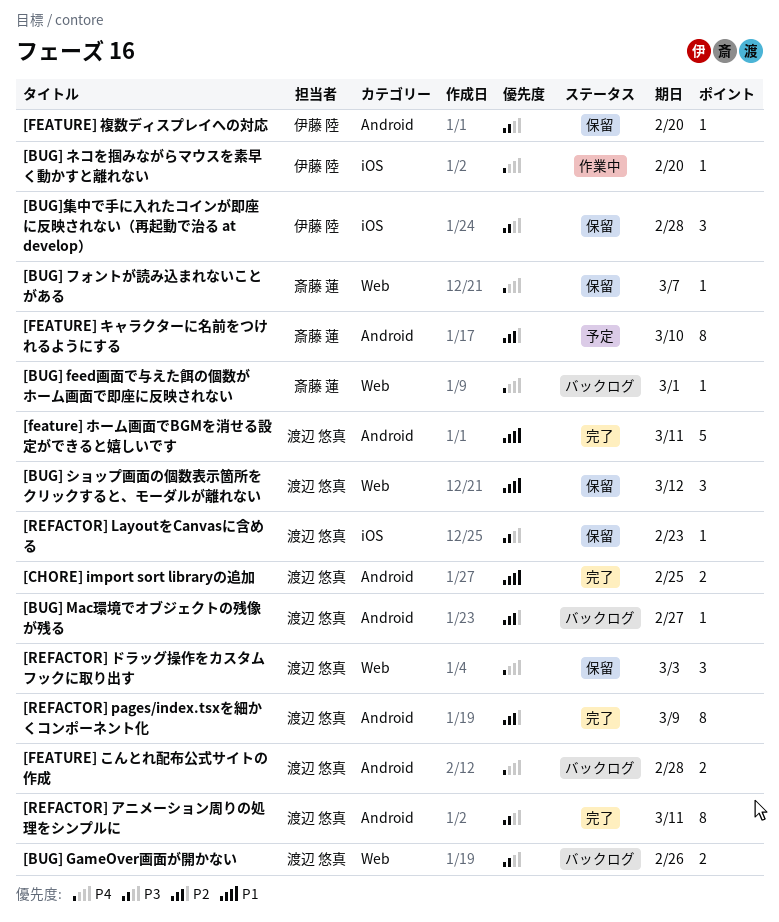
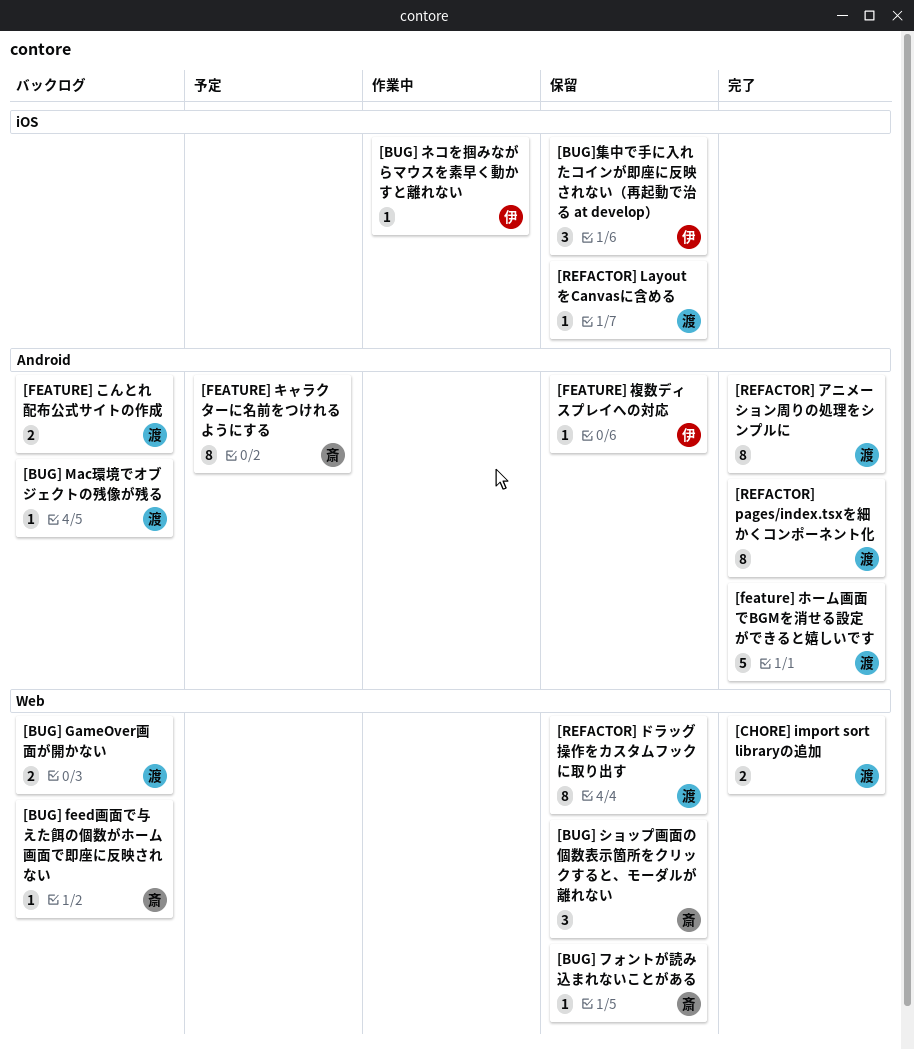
[BUG] ショップ画面の個数表示箇所をクリックすると、モーダルが離れない, owner: 渡辺 悠真 -> 斎藤 蓮
[CHORE] import sort libraryの追加, label: Android -> Web
[REFACTOR] ドラッグ操作をカスタムフックに取り出す, estimate: 3 -> 8

